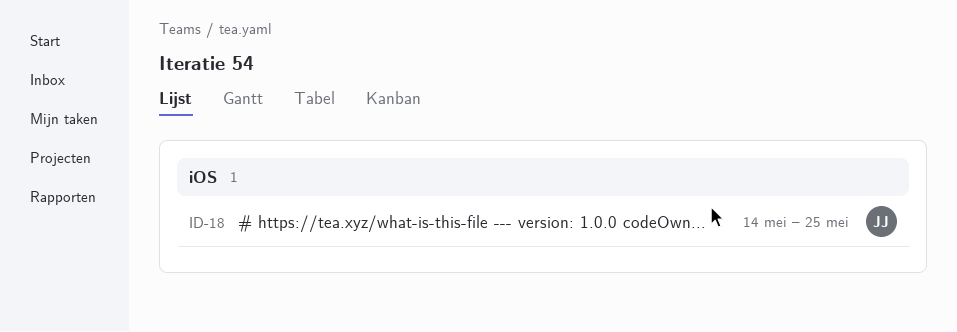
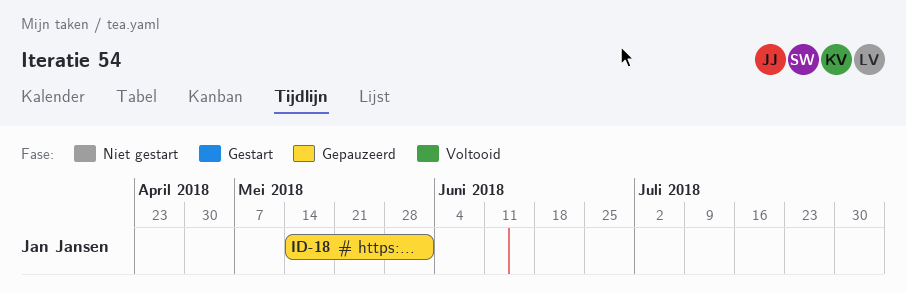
ID-18, due: May 25 -> Jun 1

